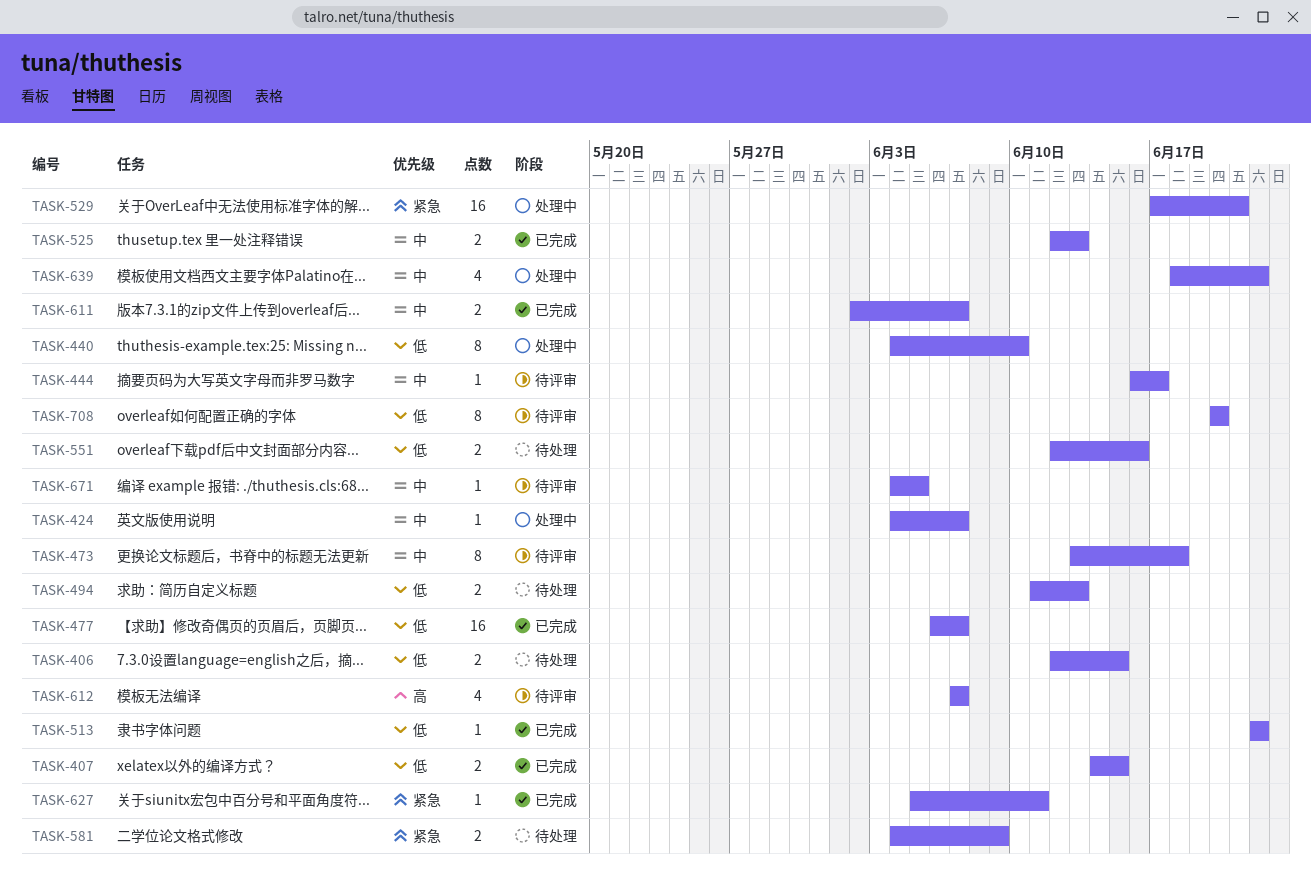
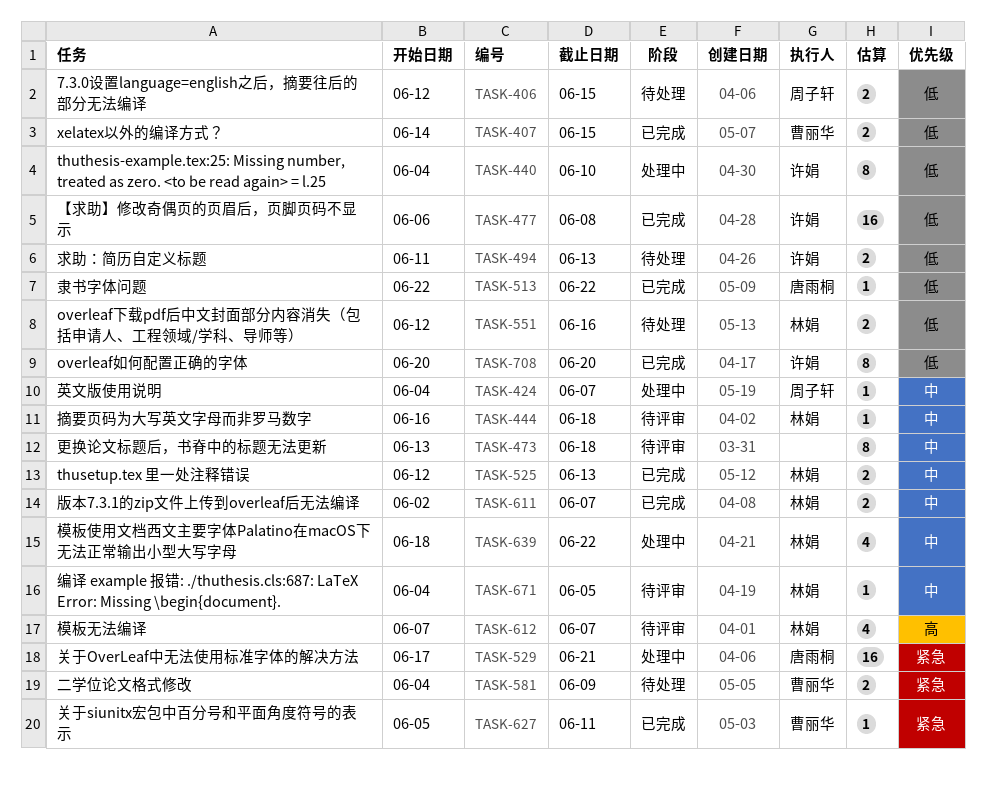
TASK-444, due: Jun 17 -> Jun 18
TASK-477, due: Jun 7 -> Jun 8
TASK-708, status: 待评审 -> 已完成

